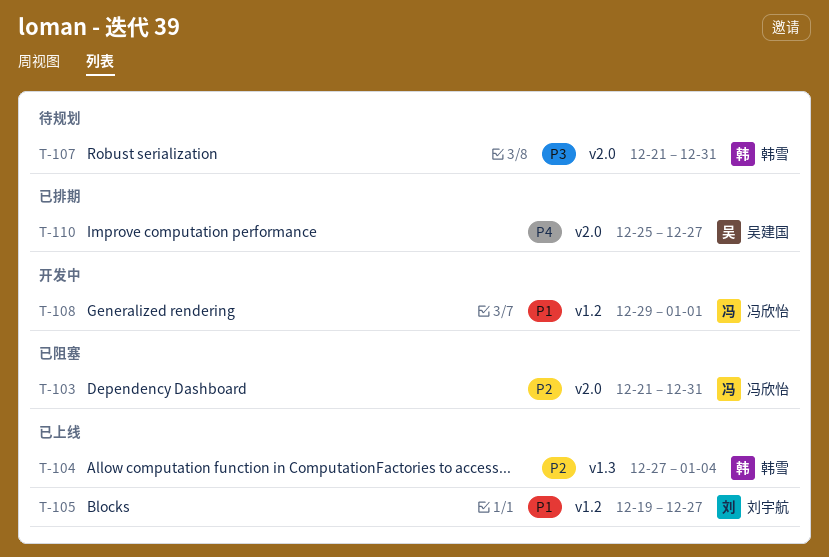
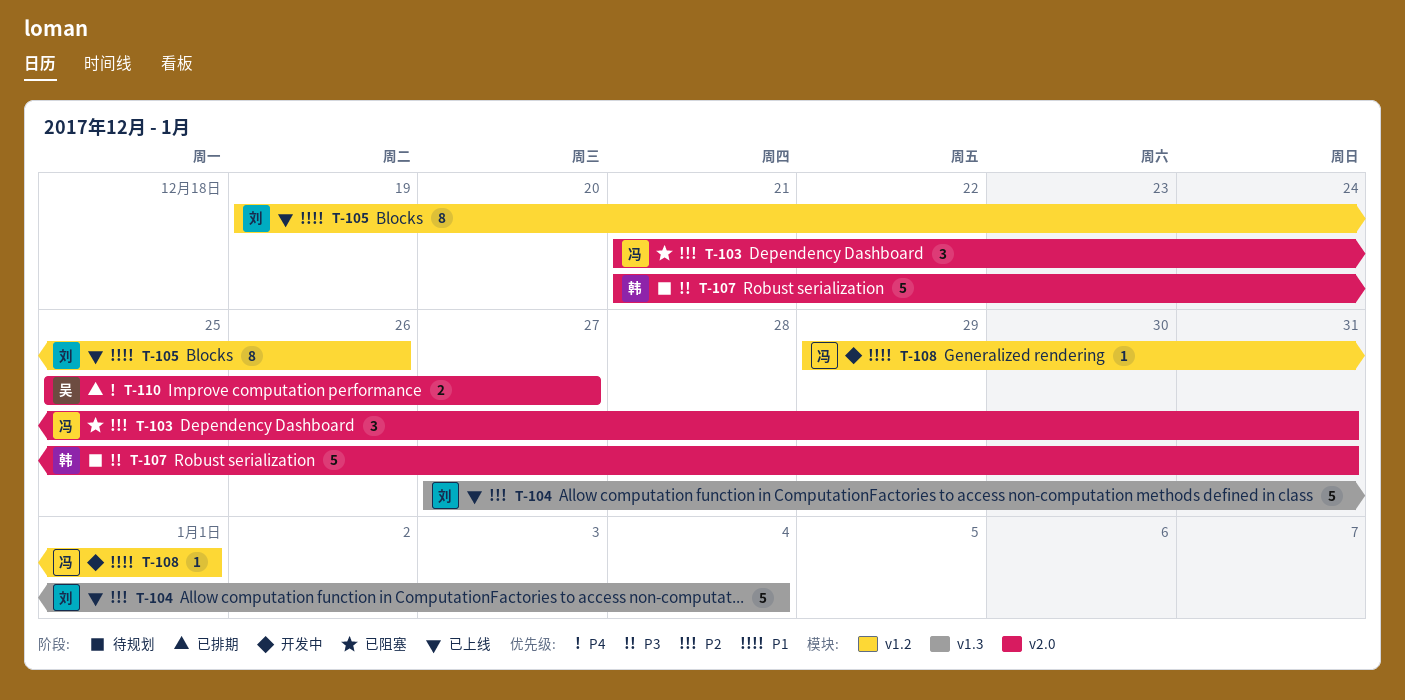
T-104, owner: 韩雪 -> 刘宇航
T-105, due: Dec 27 -> Dec 26

